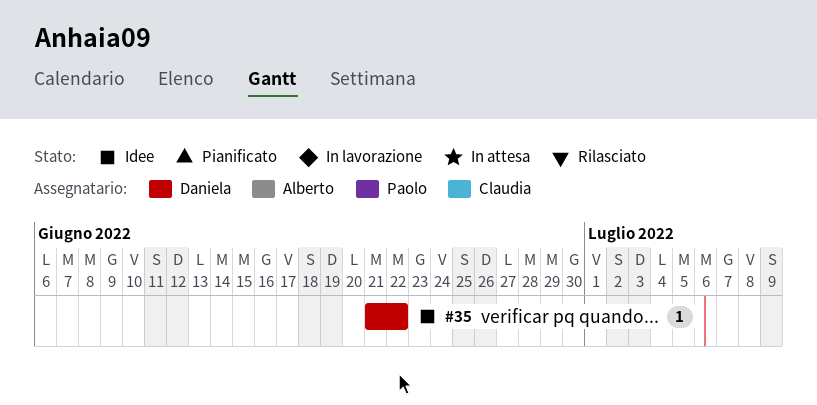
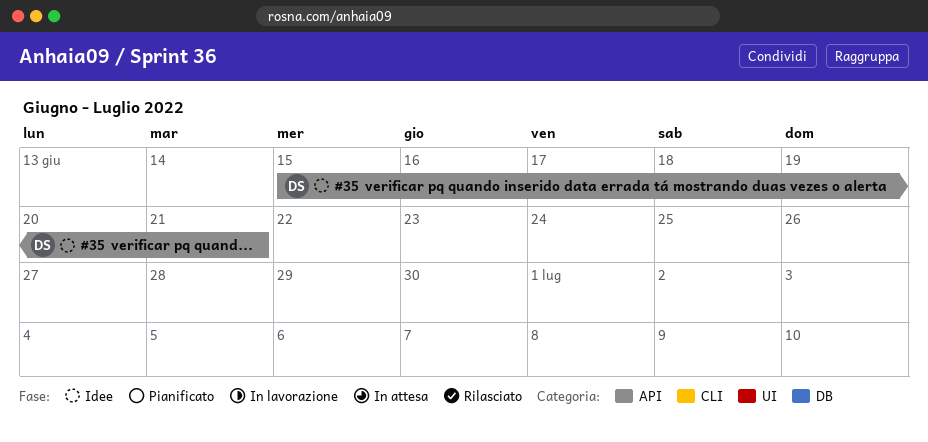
#35, start: Jun 21 -> Jun 15
#35, due: Jun 22 -> Jun 21

